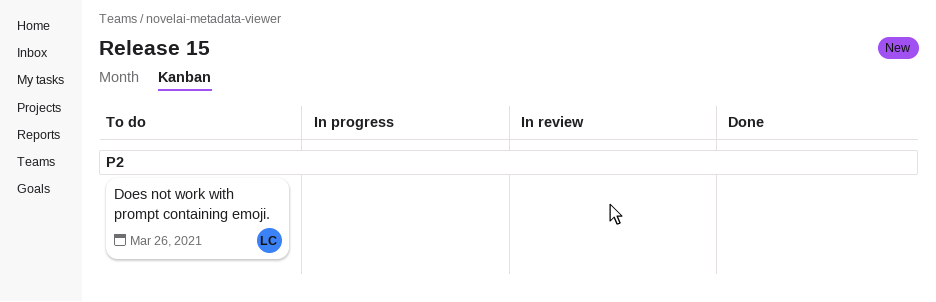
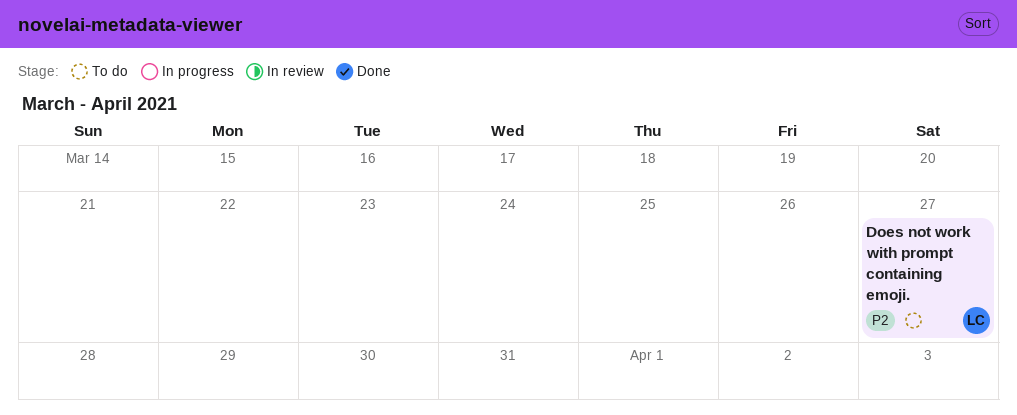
Does not work with prompt containing emoji., due: Mar 26 -> Mar 27

